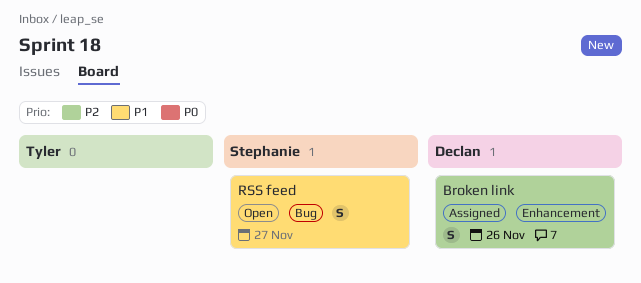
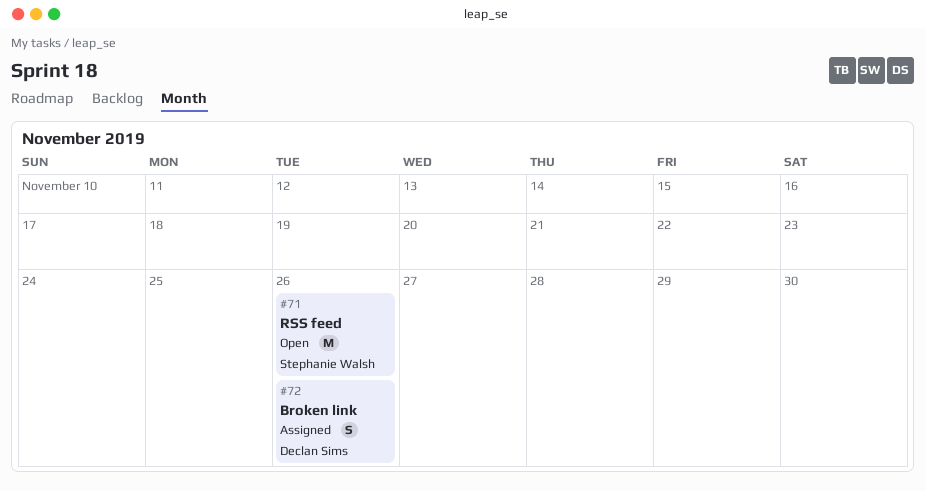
RSS feed, estimate: S -> M
RSS feed, due: Nov 27 -> Nov 26

